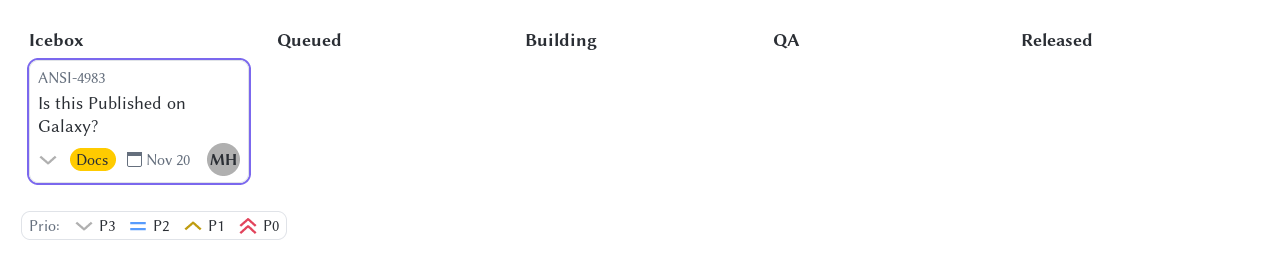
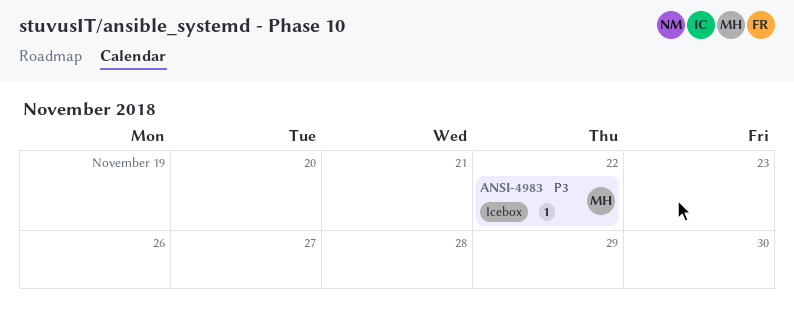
ANSI-4983, due: Nov 20 -> Nov 22

